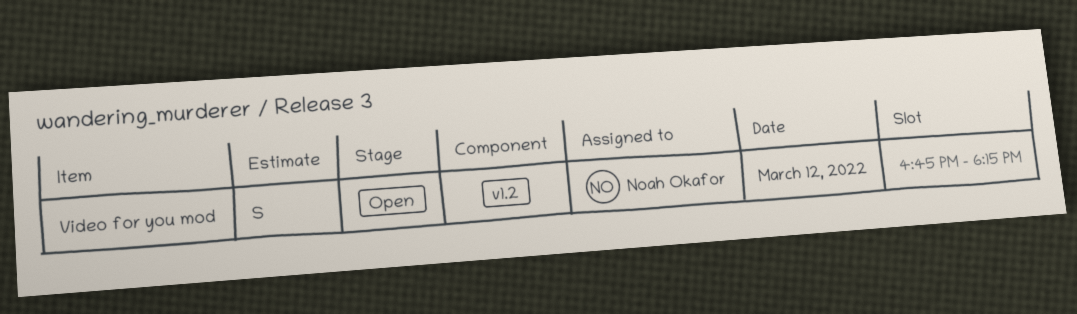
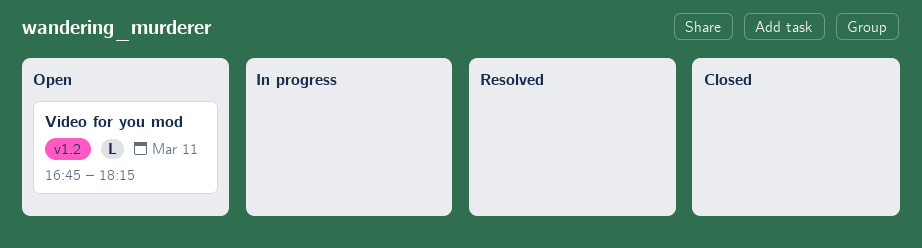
Video for you mod, estimate: S -> L
Video for you mod, day: Mar 12 -> Mar 11

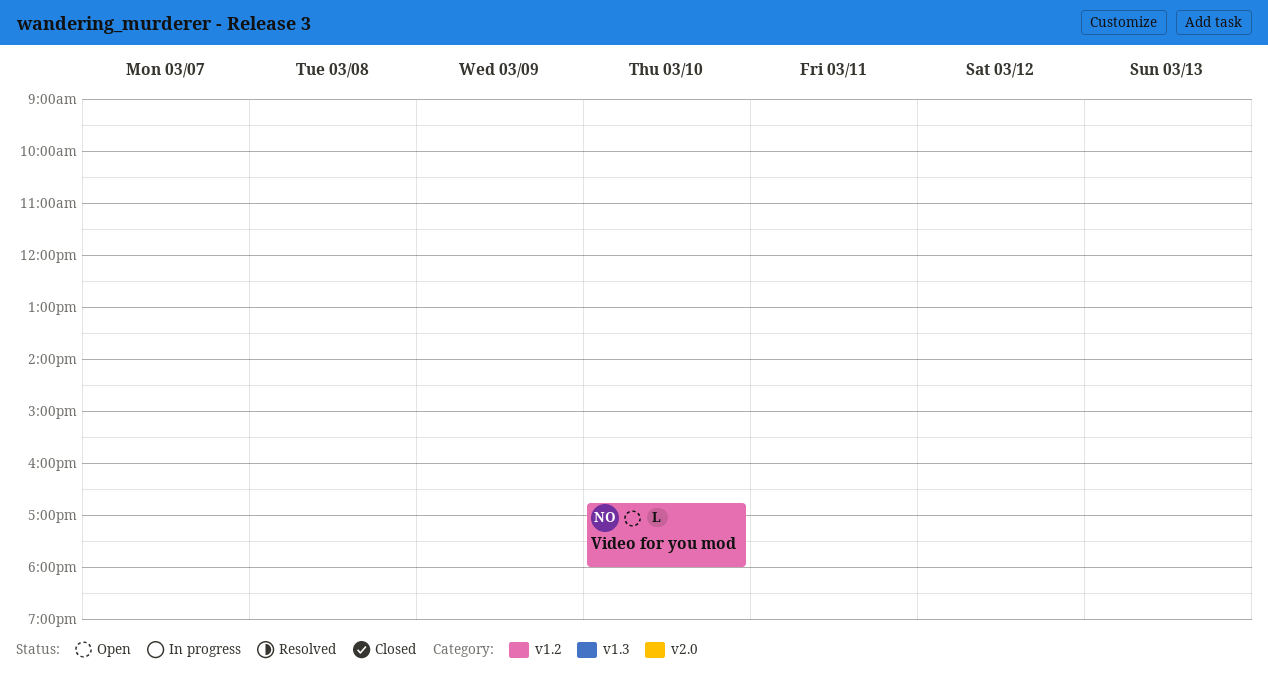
Video for you mod, day: Mar 11 -> Mar 10
Video for you mod, ends: 18:15 -> 18:00

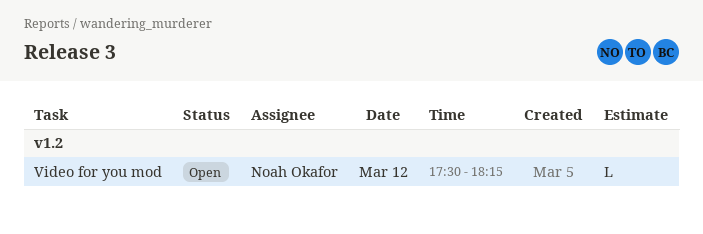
Video for you mod, day: Mar 10 -> Mar 12
Video for you mod, begins: 16:45 -> 17:30
Video for you mod, ends: 18:00 -> 18:15

